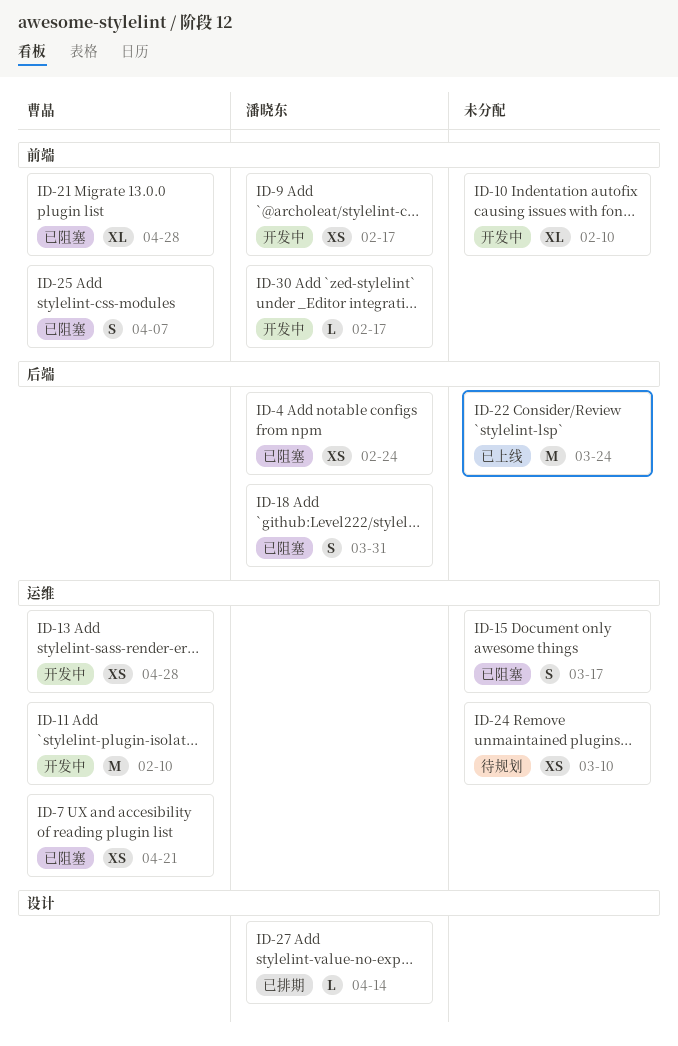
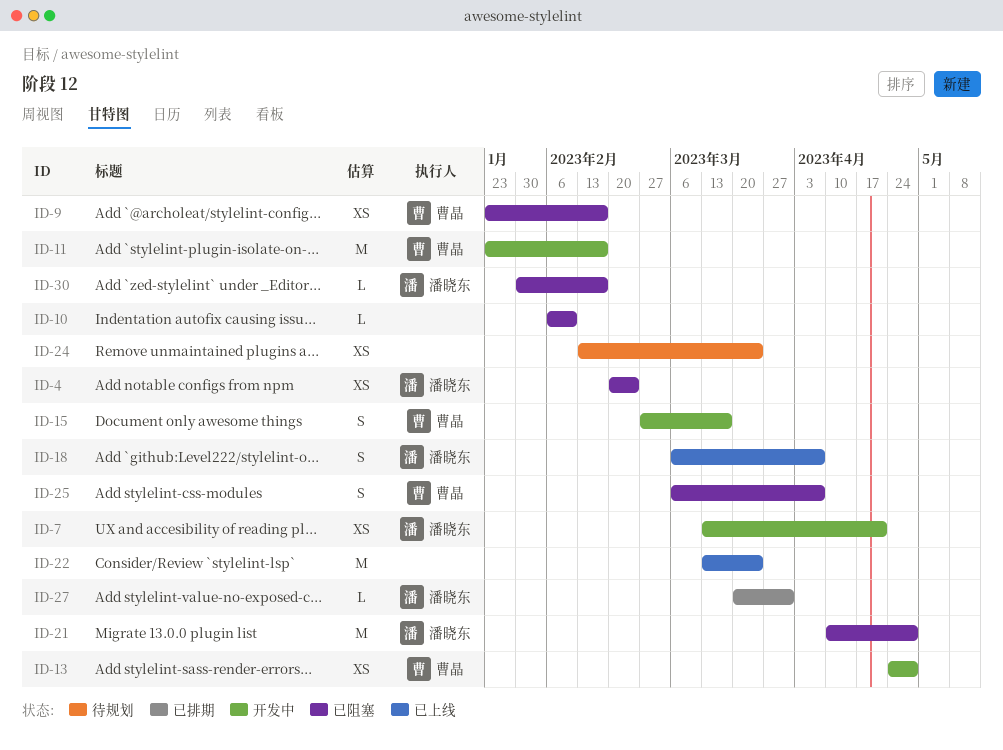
ID-7, status: 已阻塞 -> 开发中
ID-7, owner: 曹晶 -> 潘晓东
ID-9, status: 开发中 -> 已阻塞
ID-9, owner: 潘晓东 -> 曹晶
ID-10, status: 开发中 -> 已阻塞
ID-10, estimate: XL -> L
ID-11, due: Feb 10 -> Feb 17
ID-15, status: 已阻塞 -> 开发中
ID-15, owner: none -> 曹晶
ID-18, status: 已阻塞 -> 已上线
ID-18, due: Mar 31 -> Apr 7
ID-21, owner: 曹晶 -> 潘晓东
ID-21, estimate: XL -> M
ID-24, due: Mar 10 -> Mar 24
ID-27, due: Apr 14 -> Mar 31
ID-30, status: 开发中 -> 已阻塞

